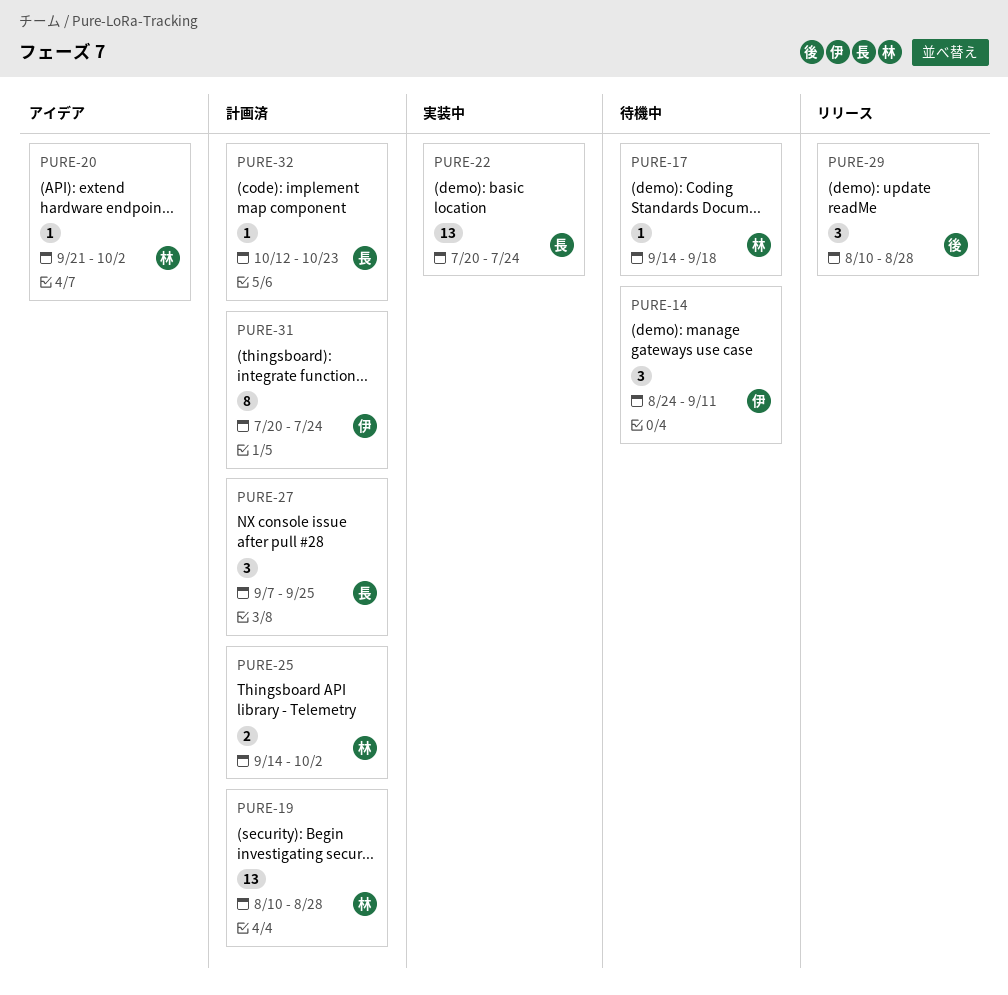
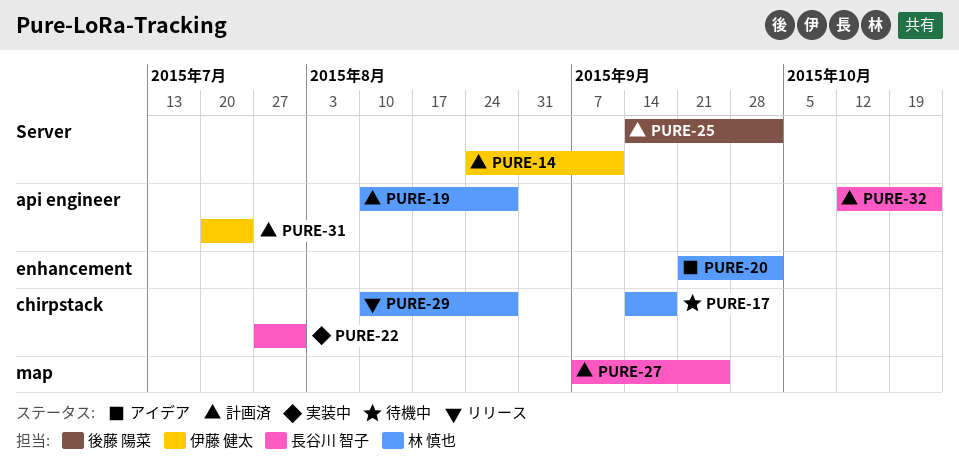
PURE-14, status: 待機中 -> 計画済
PURE-22, start: Jul 20 -> Jul 27
PURE-22, due: Jul 24 -> Jul 31
PURE-25, owner: 林 慎也 -> 後藤 陽菜
PURE-29, owner: 後藤 陽菜 -> 林 慎也

